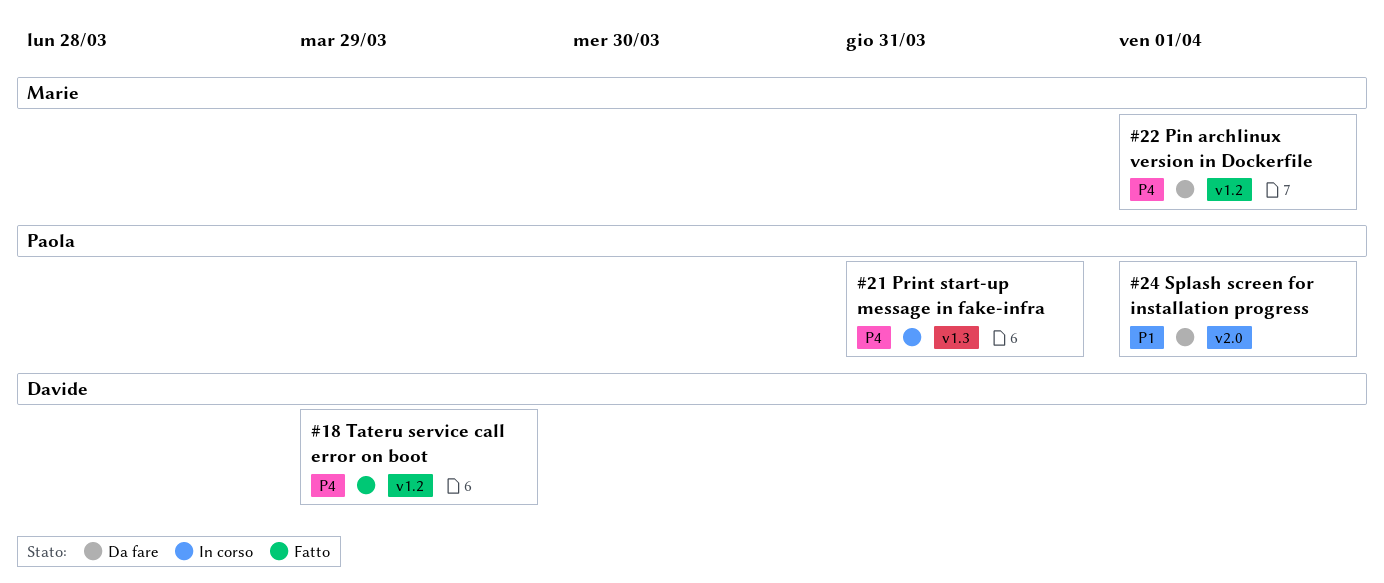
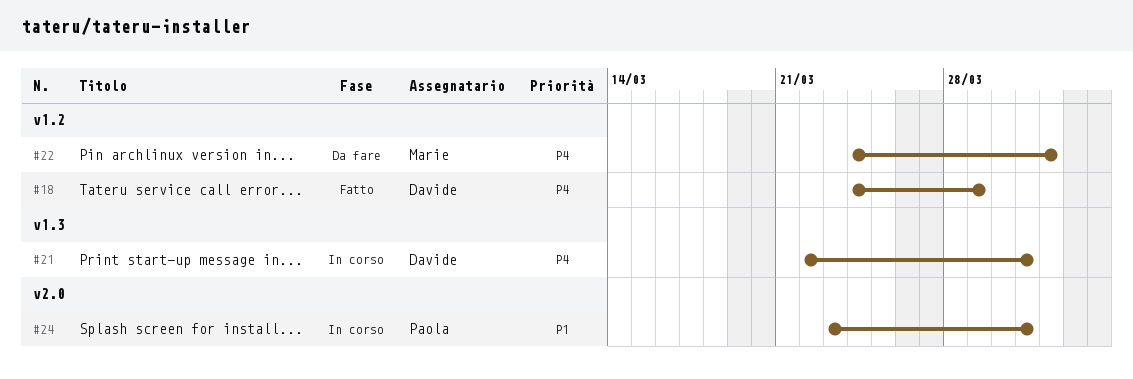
#21, owner: Paola -> Davide
#24, status: Da fare -> In corso
#24, due: Apr 1 -> Mar 31

